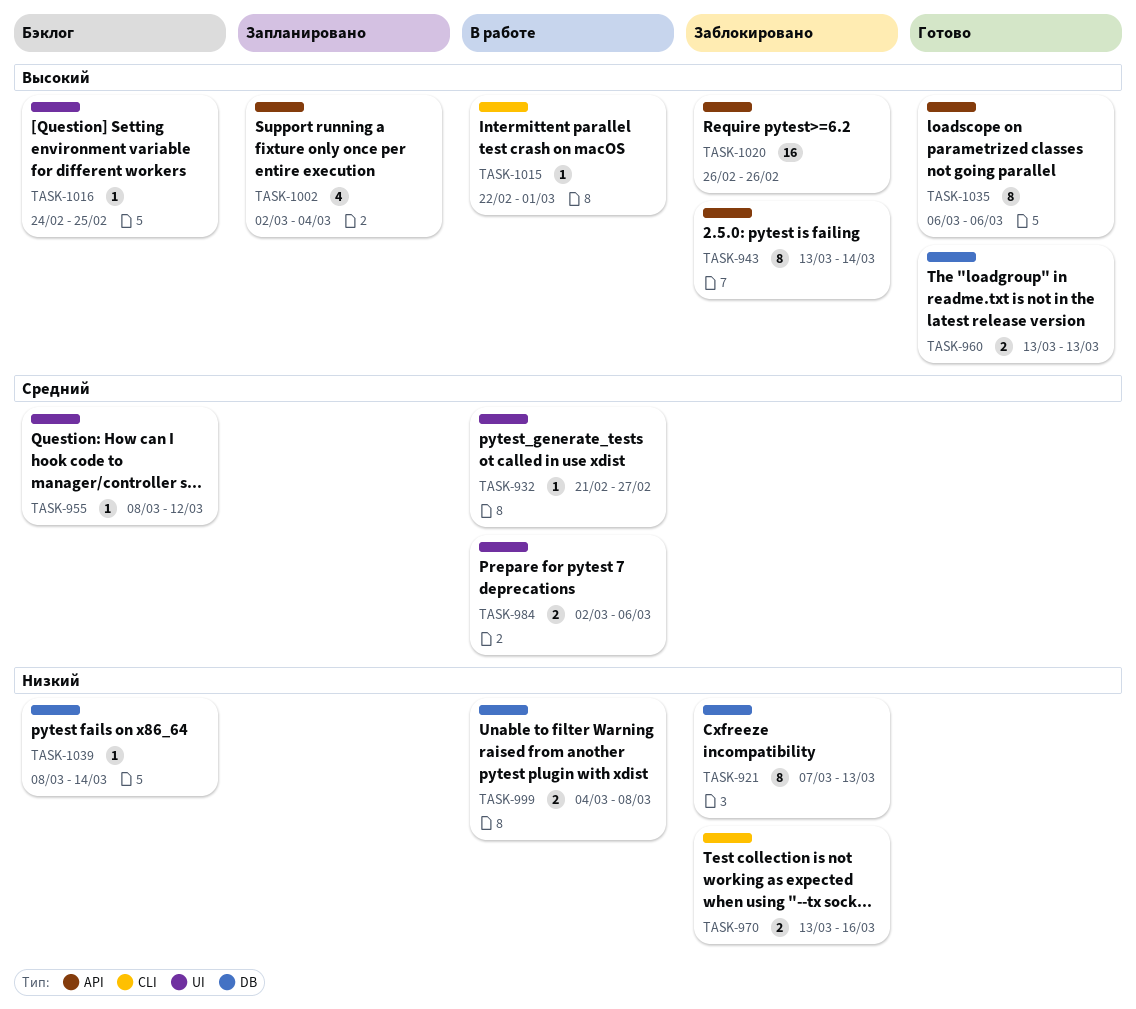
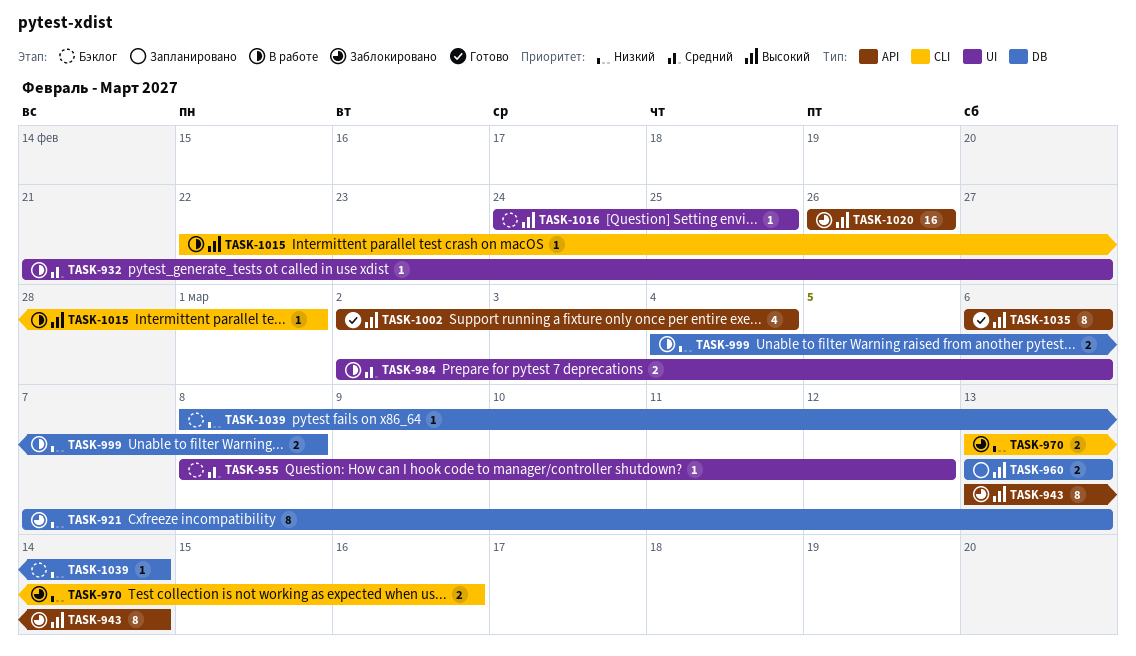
TASK-960, status: Готово -> Запланировано
TASK-1002, status: Запланировано -> Готово

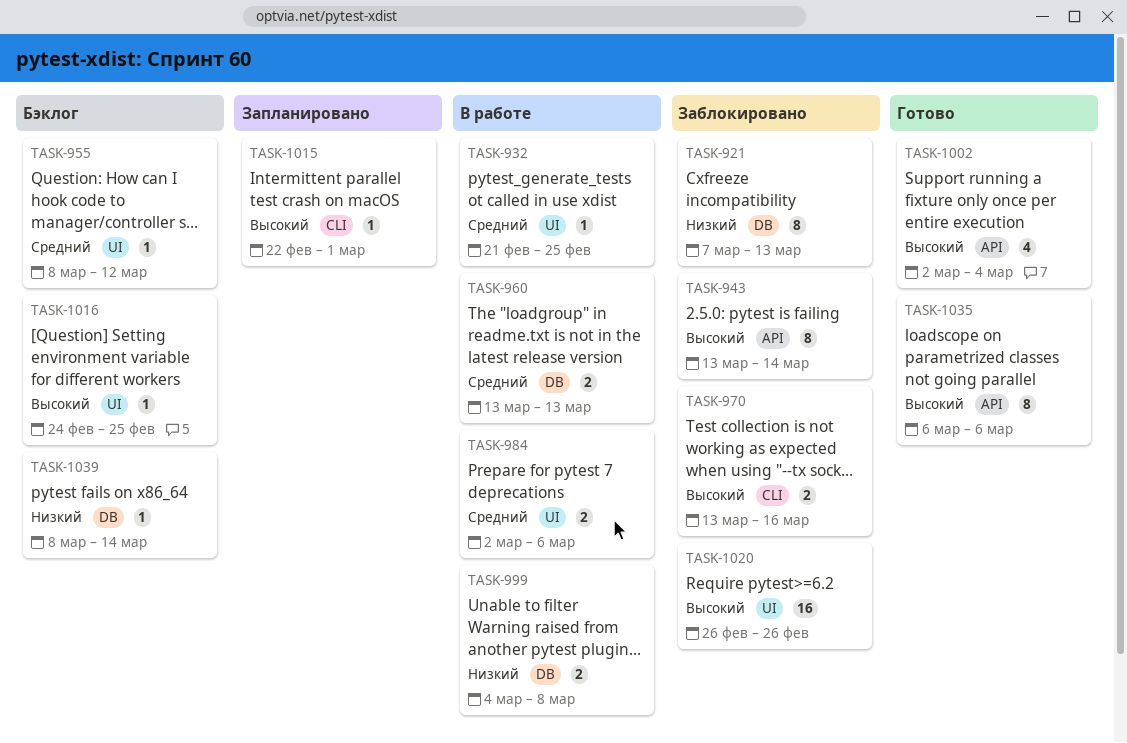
TASK-932, due: Feb 27 -> Feb 25
TASK-960, status: Запланировано -> В работе
TASK-960, priority: Высокий -> Средний
TASK-970, priority: Низкий -> Высокий
TASK-1015, status: В работе -> Запланировано
TASK-1020, label: API -> UI

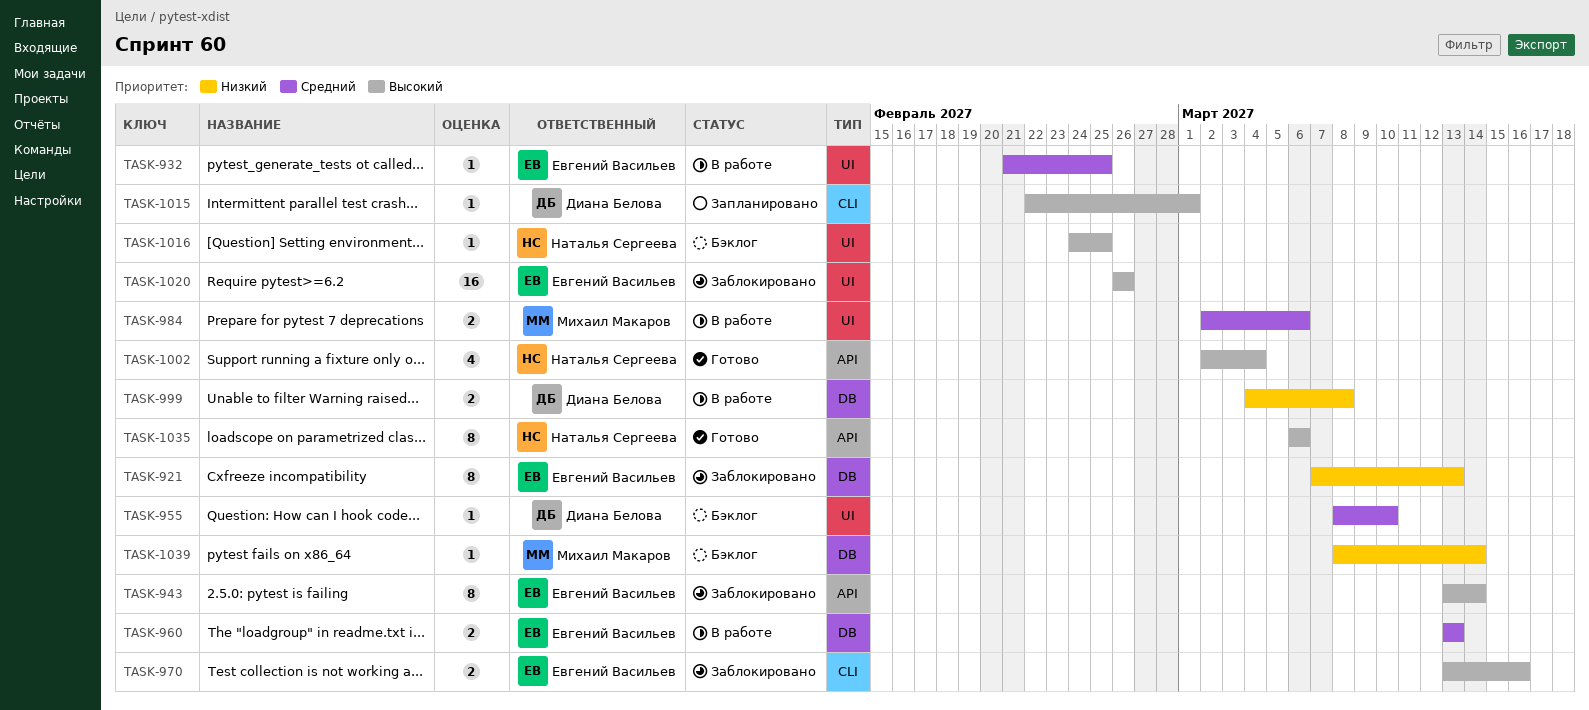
TASK-955, due: Mar 12 -> Mar 10

